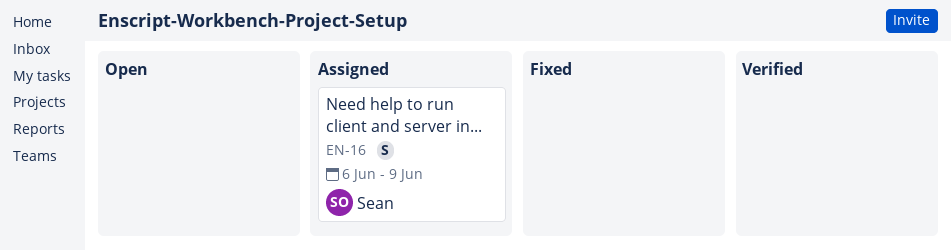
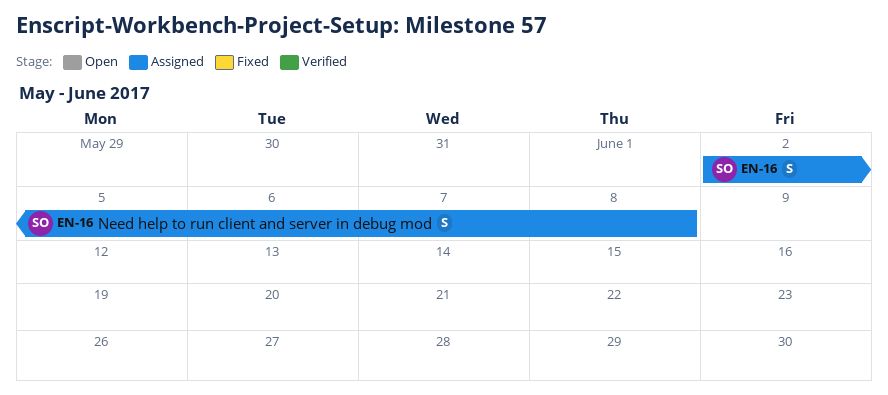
EN-16, start: Jun 6 -> Jun 2
EN-16, due: Jun 9 -> Jun 8

